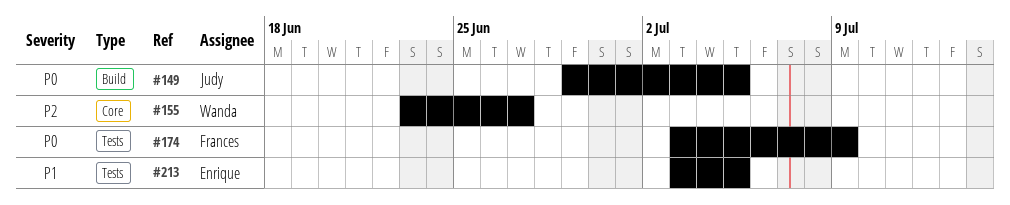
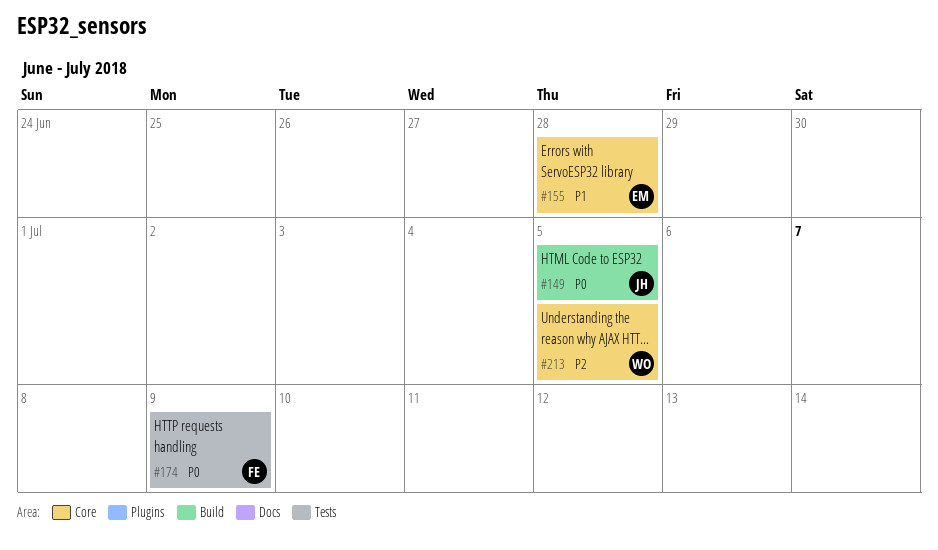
#155, owner: Wanda -> Enrique
#155, priority: P2 -> P1
#155, due: Jun 27 -> Jun 28
#213, owner: Enrique -> Wanda
#213, priority: P1 -> P2
#213, label: Tests -> Core

